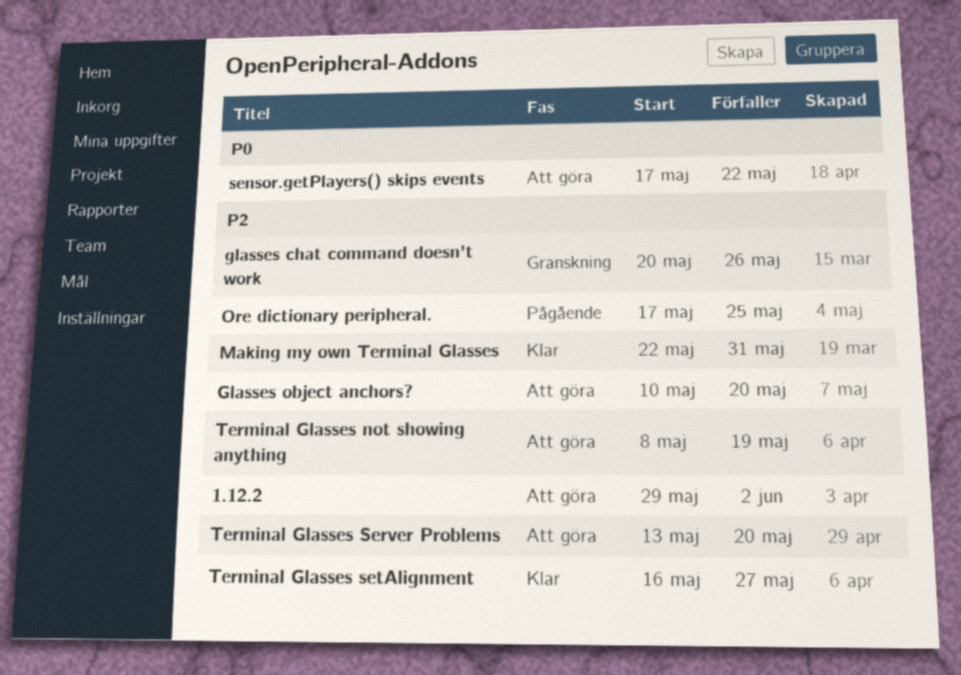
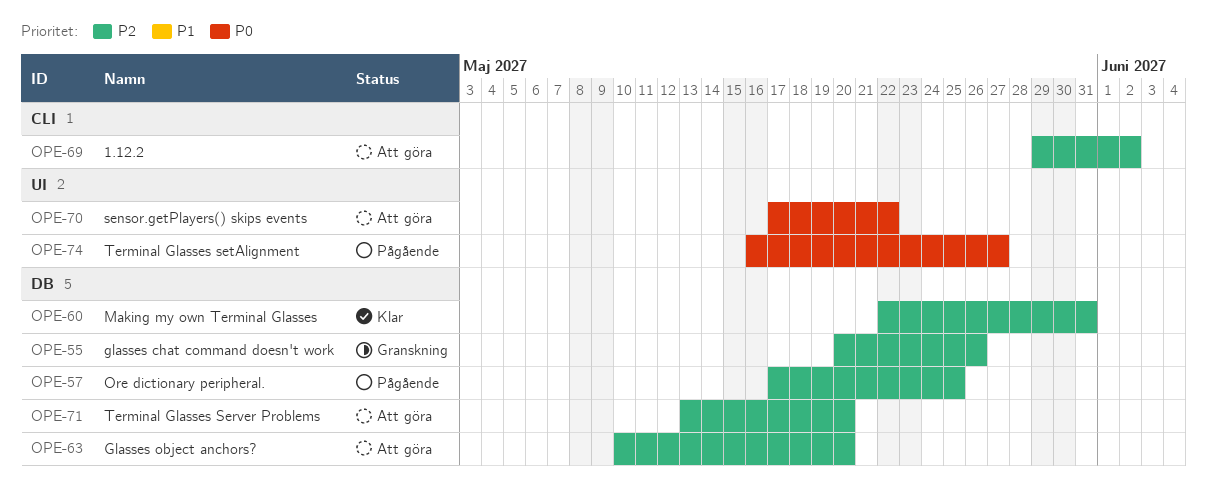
Terminal Glasses not showing anything: present -> none
Terminal Glasses setAlignment, status: Klar -> Pågående
Terminal Glasses setAlignment, priority: P2 -> P0

